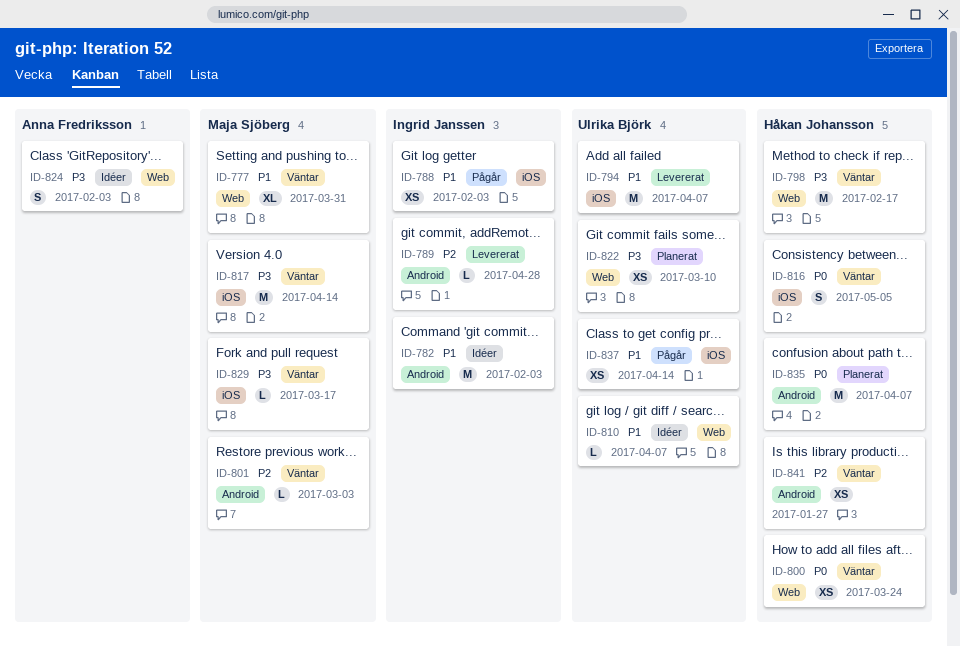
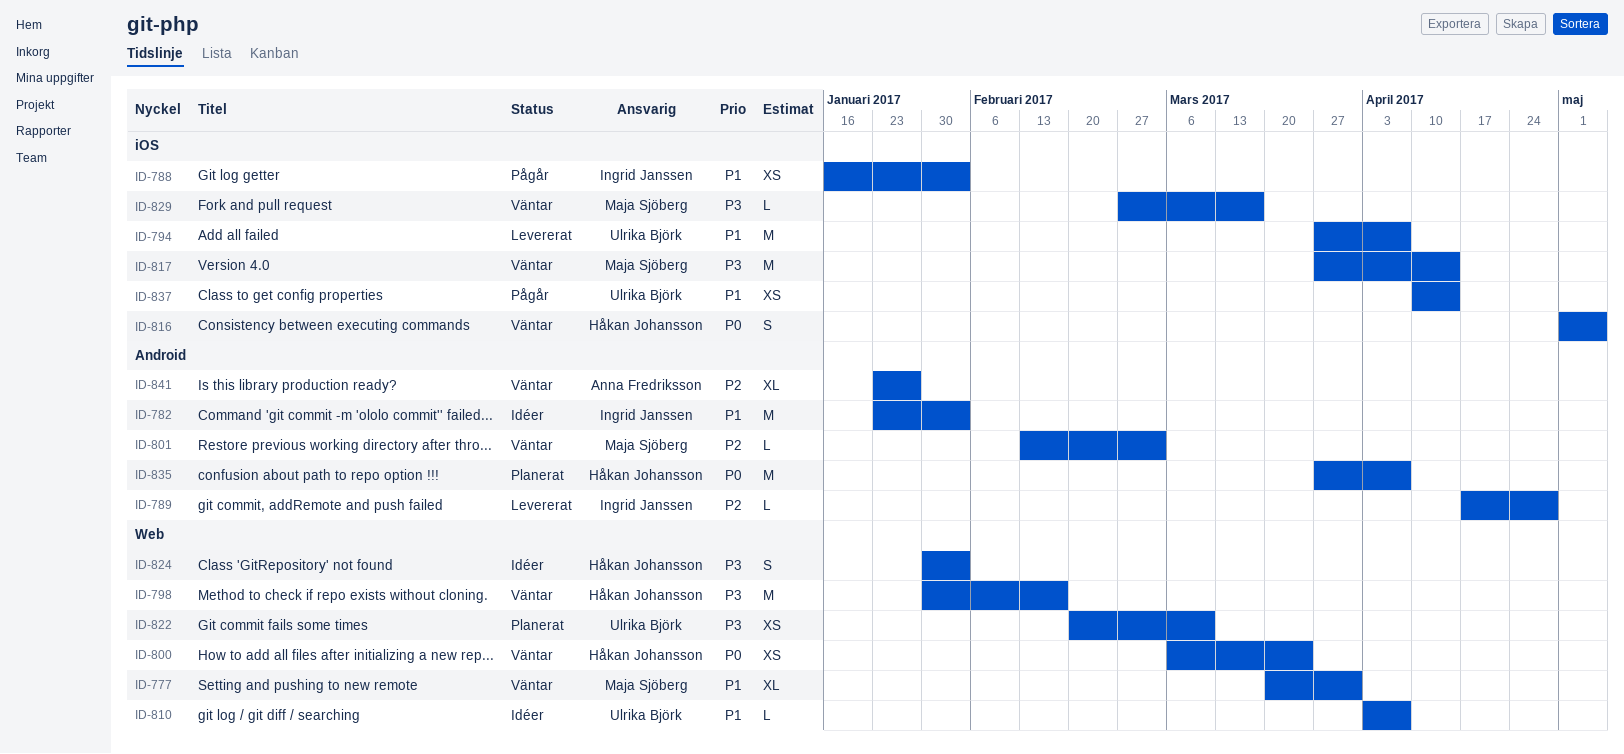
ID-824, owner: Anna Fredriksson -> Håkan Johansson
ID-841, owner: Håkan Johansson -> Anna Fredriksson
ID-841, estimate: XS -> XL

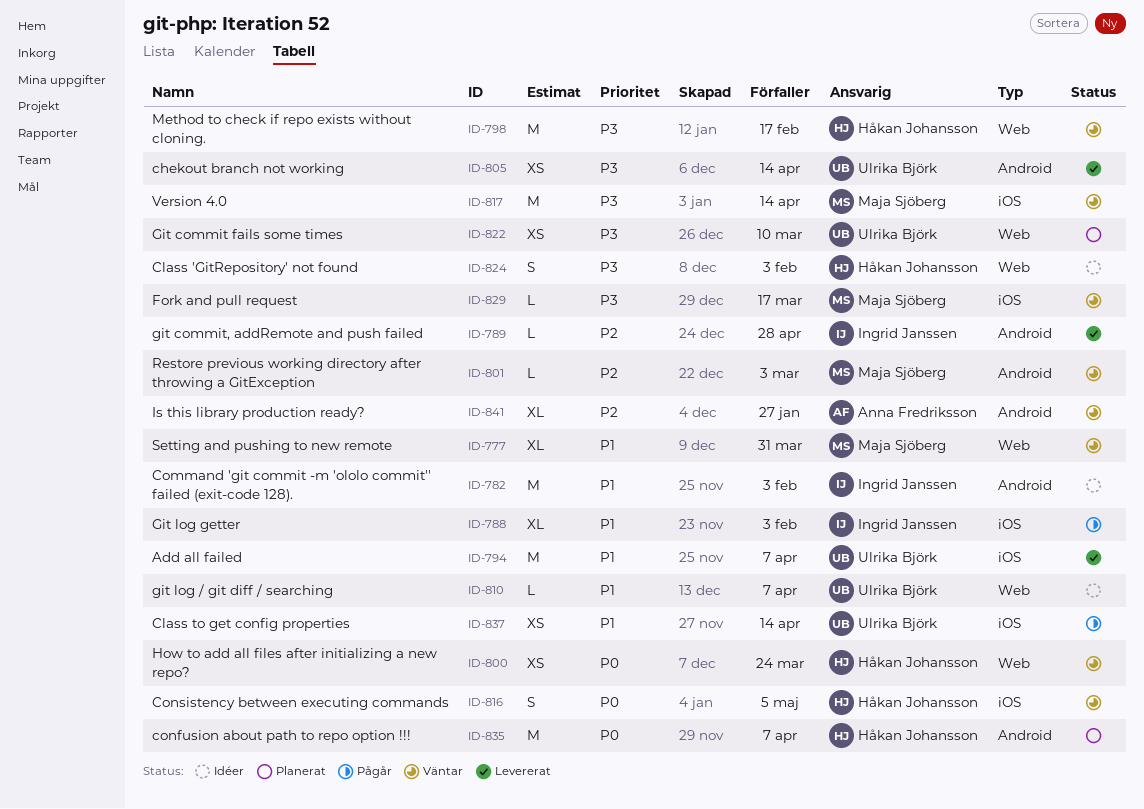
ID-788, estimate: XS -> XL
ID-805: none -> present

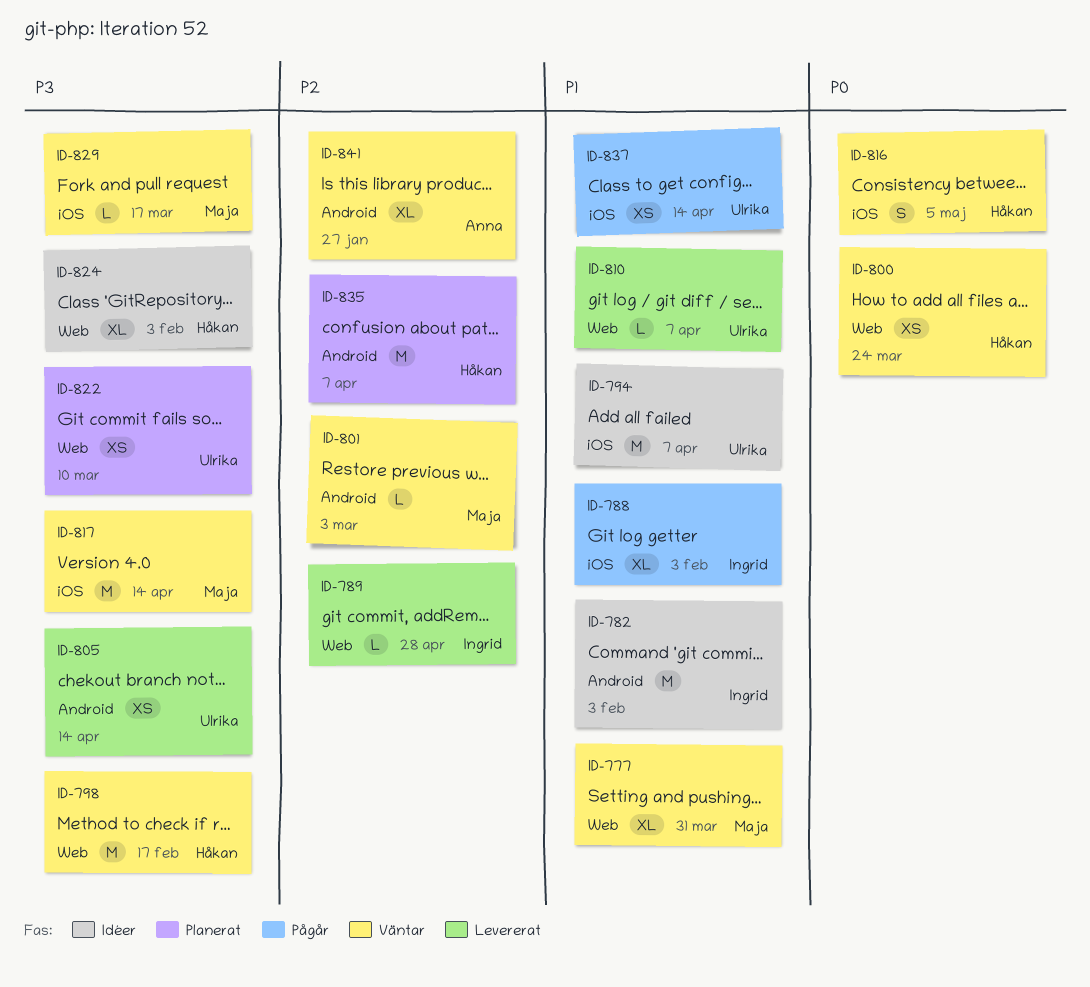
ID-789, label: Android -> Web
ID-794, status: Levererat -> Idéer
ID-810, status: Idéer -> Levererat
ID-824, estimate: S -> XL
ID-835, priority: P0 -> P2

